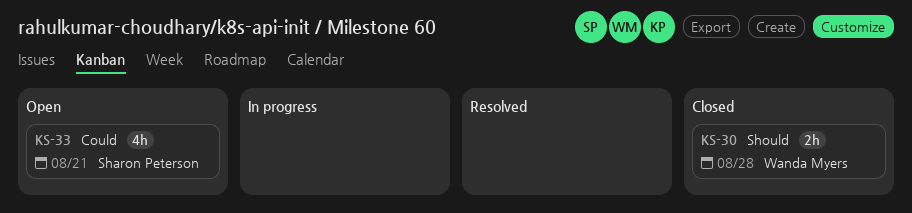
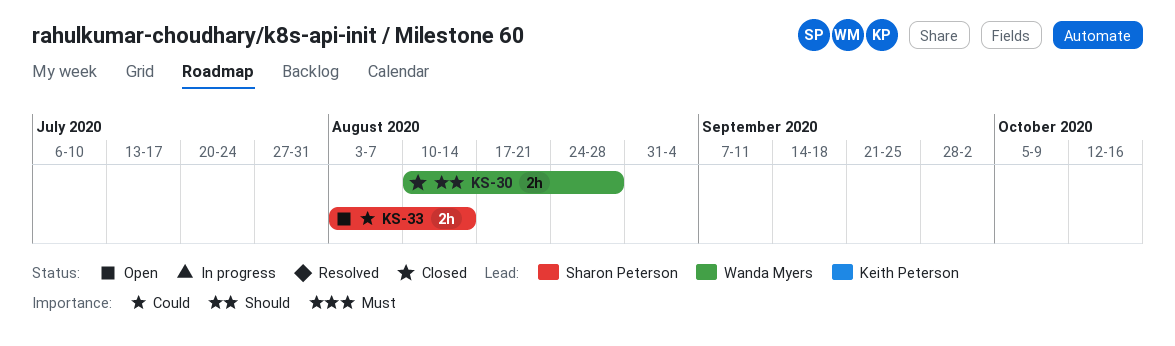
KS-33, estimate: 4h -> 2h
KS-33, due: Aug 21 -> Aug 14

